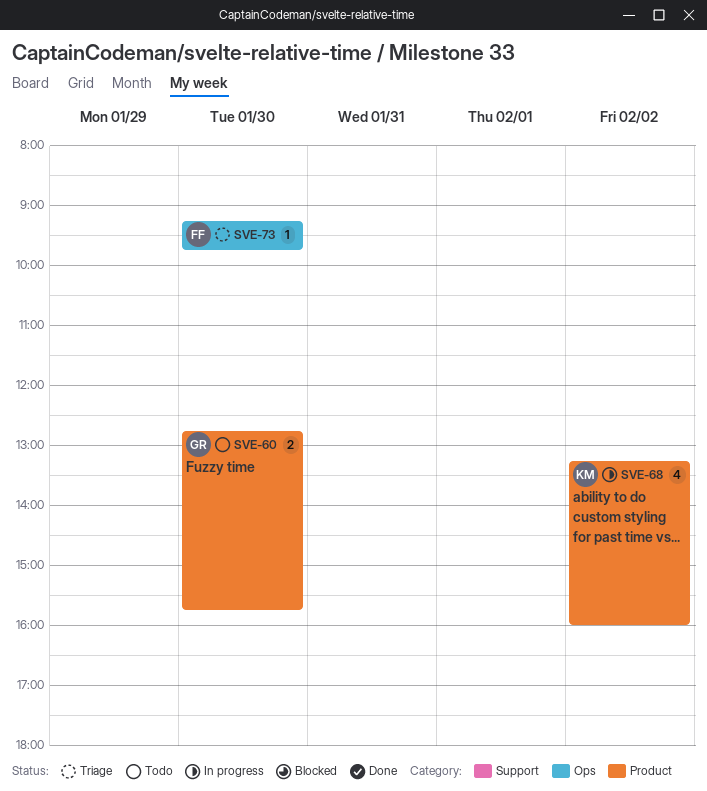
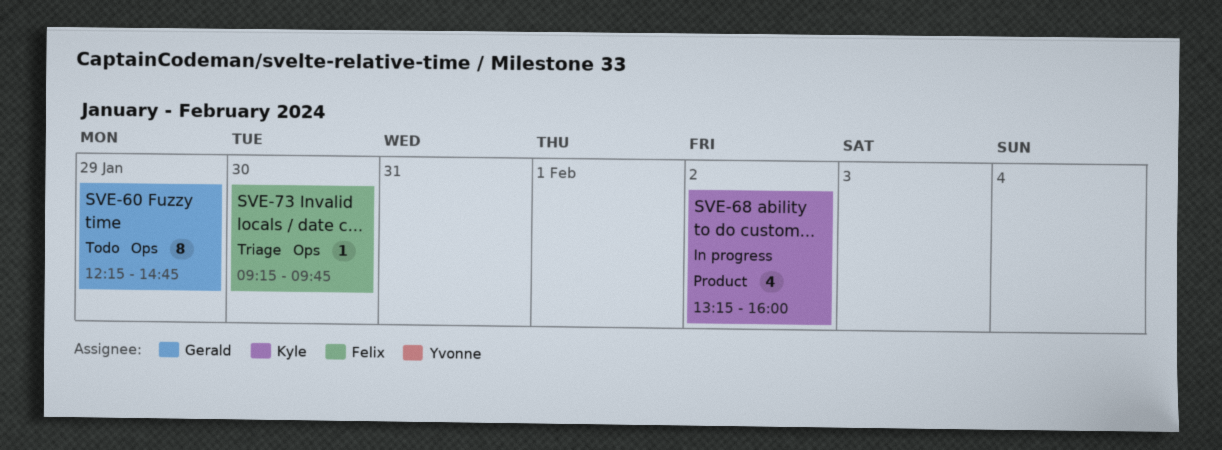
SVE-60, label: Product -> Ops
SVE-60, estimate: 2 -> 8
SVE-60, day: Jan 30 -> Jan 29
SVE-60, begins: 12:45 -> 12:15
SVE-60, ends: 15:45 -> 14:45

